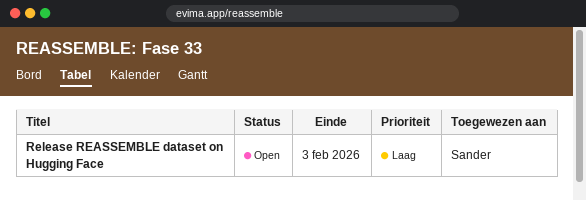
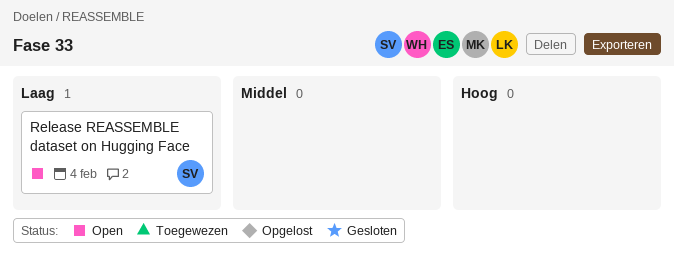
Release REASSEMBLE dataset on Hugging Face, due: Feb 3 -> Feb 4

